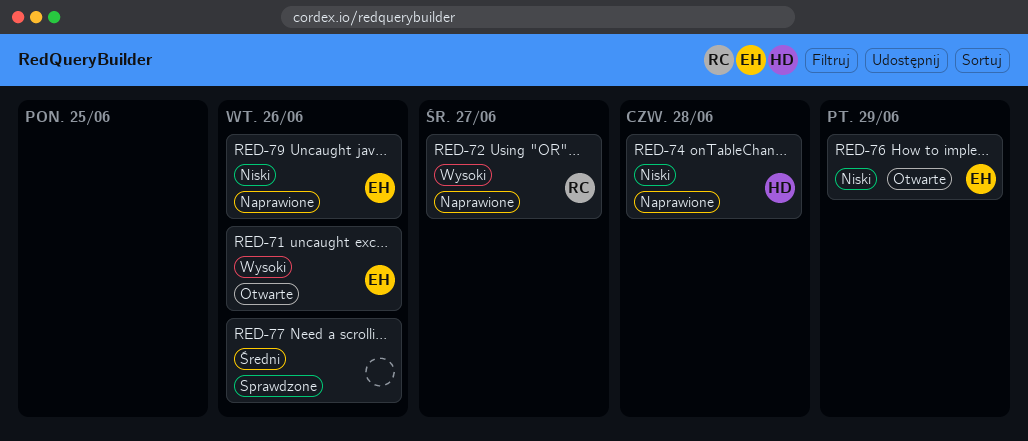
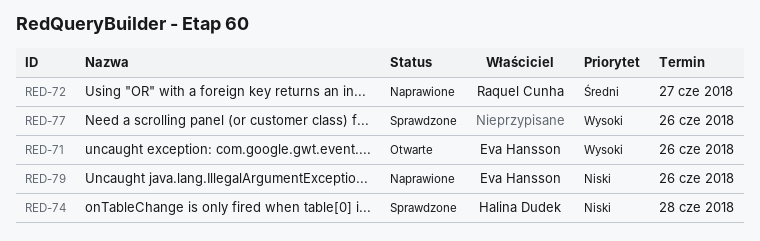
RED-72, priority: Wysoki -> Średni
RED-74, status: Naprawione -> Sprawdzone
RED-76: present -> none
RED-77, priority: Średni -> Wysoki

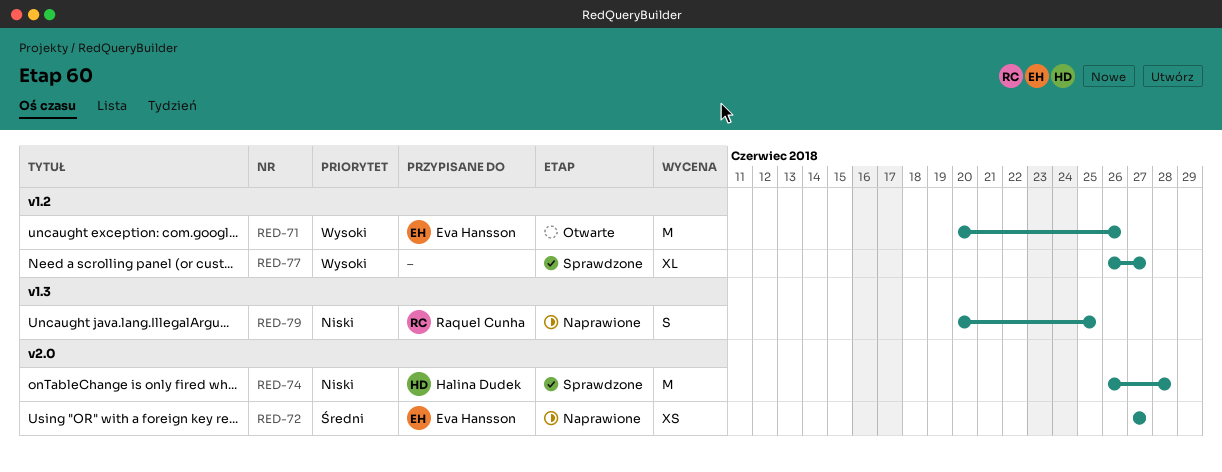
RED-72, owner: Raquel Cunha -> Eva Hansson
RED-77, due: Jun 26 -> Jun 27
RED-79, owner: Eva Hansson -> Raquel Cunha
RED-79, due: Jun 26 -> Jun 25

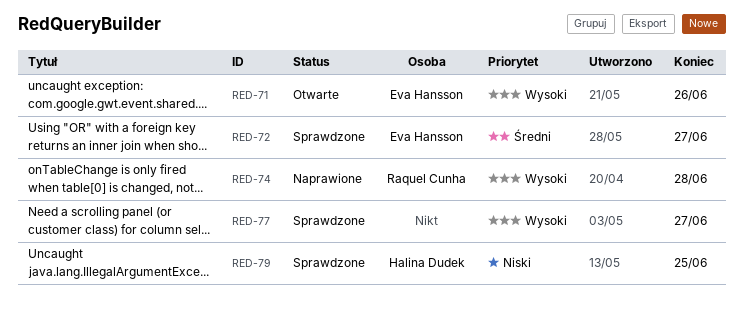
RED-72, status: Naprawione -> Sprawdzone
RED-74, status: Sprawdzone -> Naprawione
RED-74, owner: Halina Dudek -> Raquel Cunha
RED-74, priority: Niski -> Wysoki
RED-79, status: Naprawione -> Sprawdzone
RED-79, owner: Raquel Cunha -> Halina Dudek

